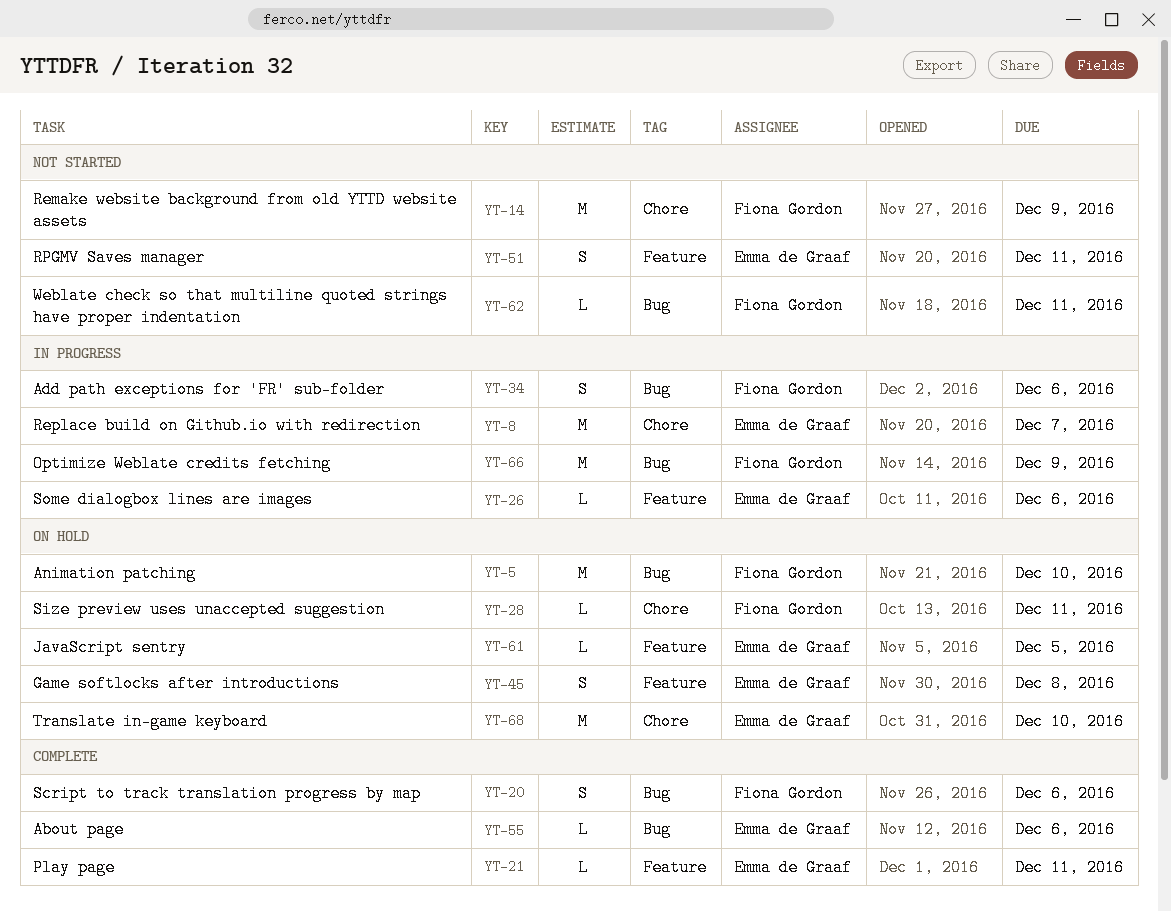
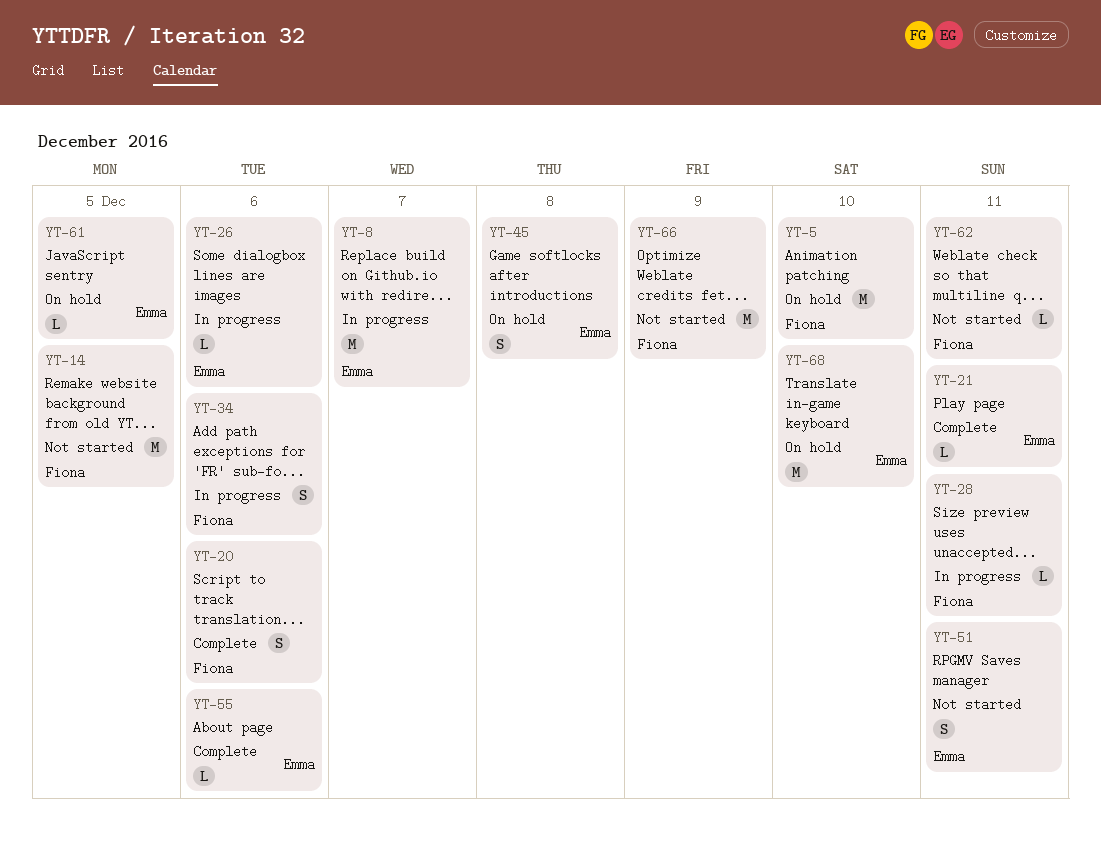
YT-14, due: Dec 9 -> Dec 5
YT-28, status: On hold -> In progress
YT-66, status: In progress -> Not started

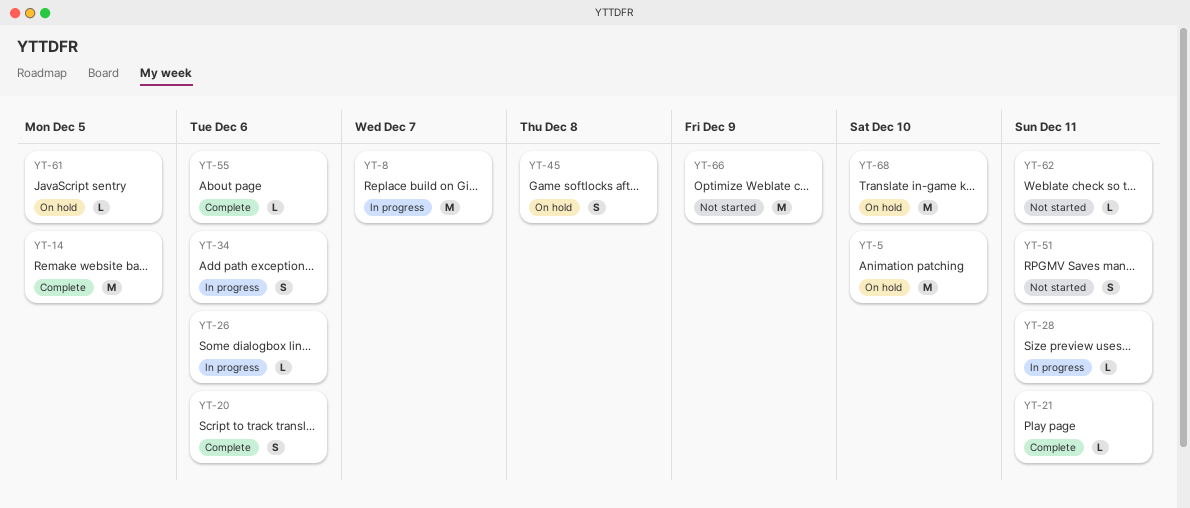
YT-14, status: Not started -> Complete

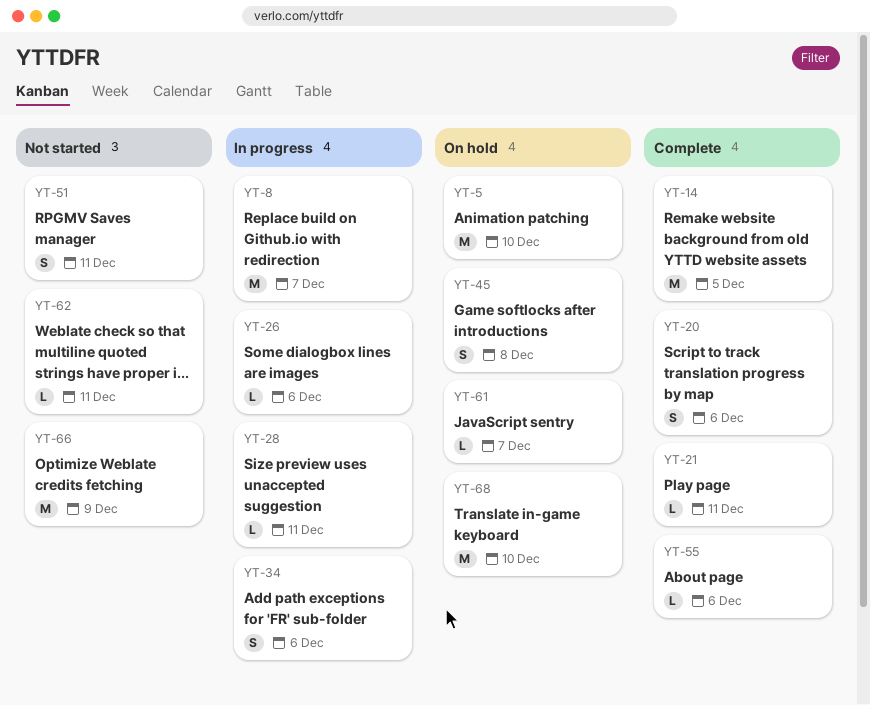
YT-61, due: Dec 5 -> Dec 7

